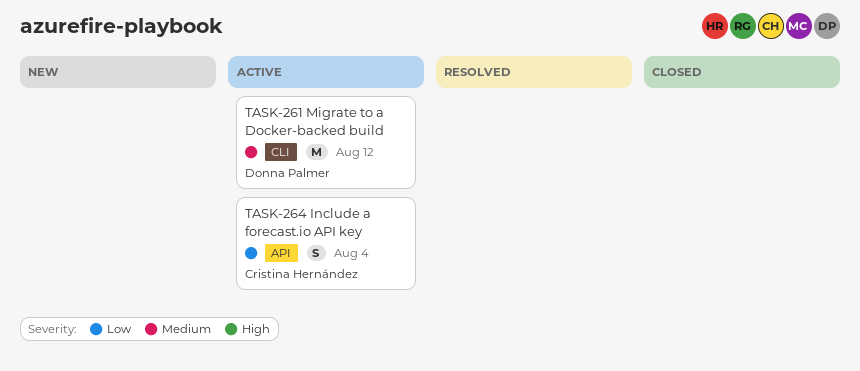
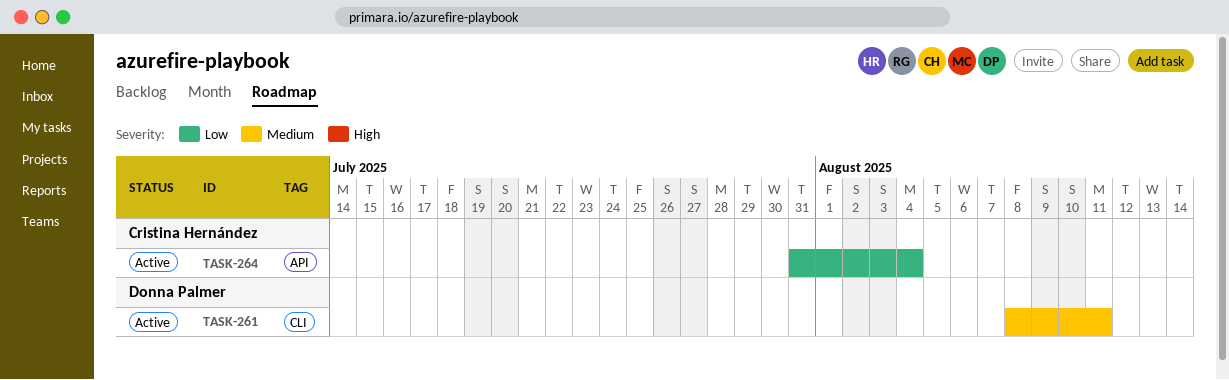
TASK-261, due: Aug 12 -> Aug 11

